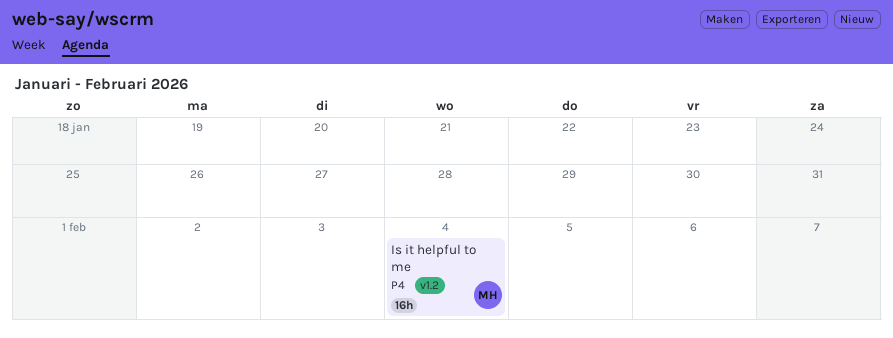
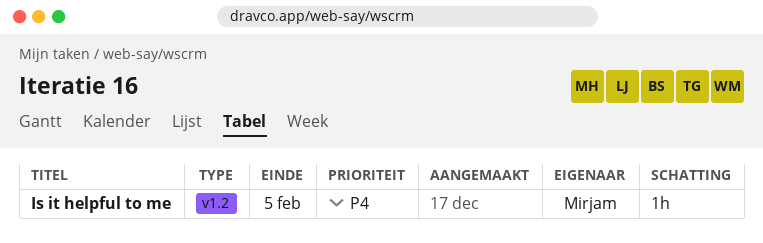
Is it helpful to me, estimate: 16h -> 1h
Is it helpful to me, due: Feb 4 -> Feb 5

